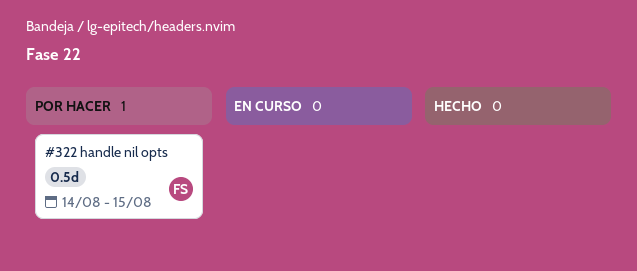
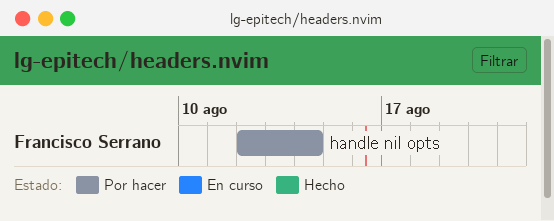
handle nil opts, start: Aug 14 -> Aug 12
handle nil opts, due: Aug 15 -> Aug 14

